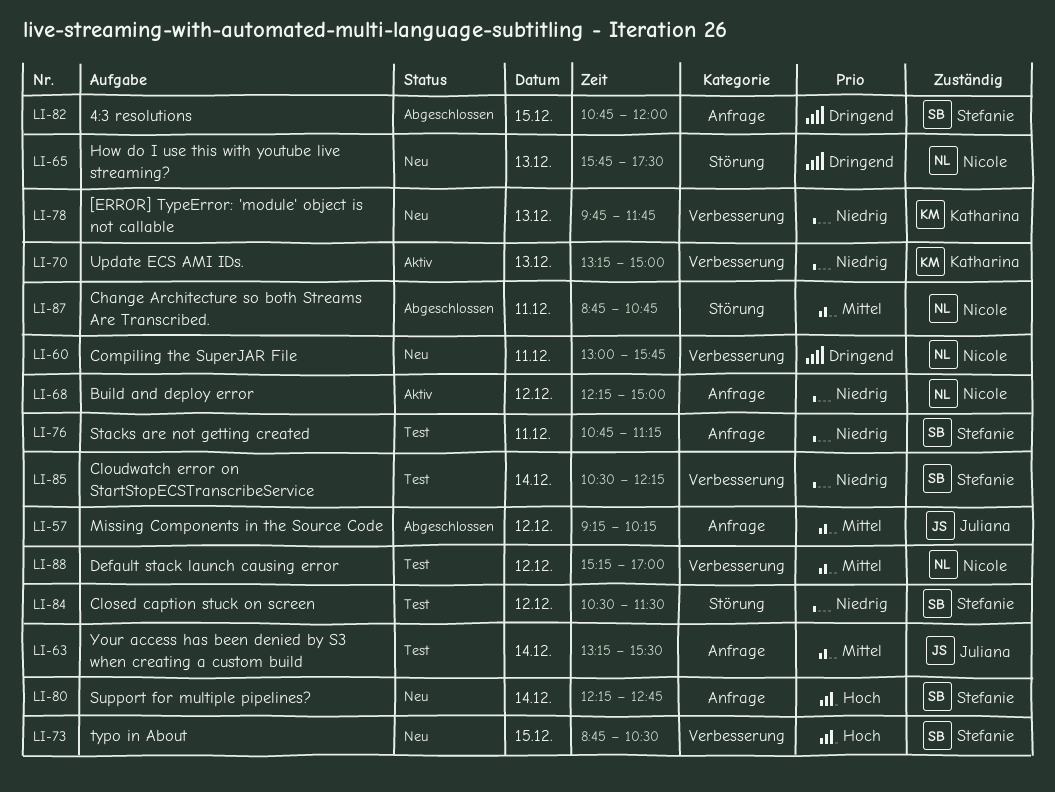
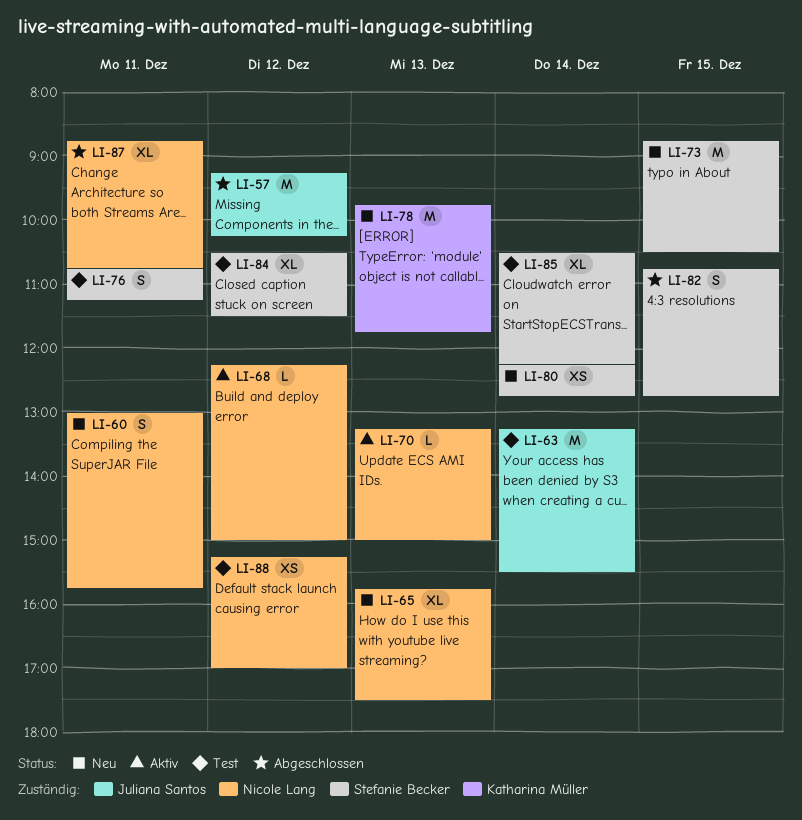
LI-70, owner: Katharina Müller -> Nicole Lang
LI-82, ends: 12:00 -> 12:45

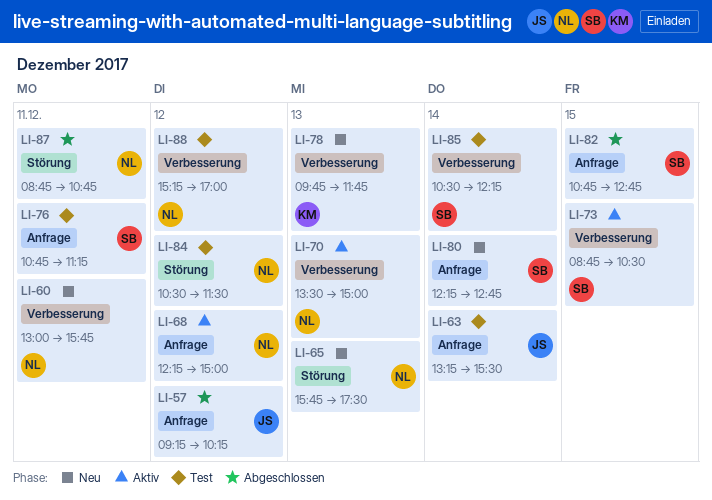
LI-70, begins: 13:15 -> 13:30
LI-73, status: Neu -> Aktiv
LI-84, owner: Stefanie Becker -> Nicole Lang

